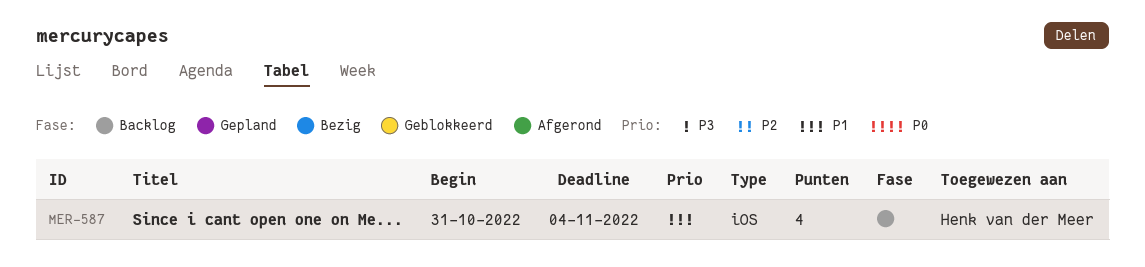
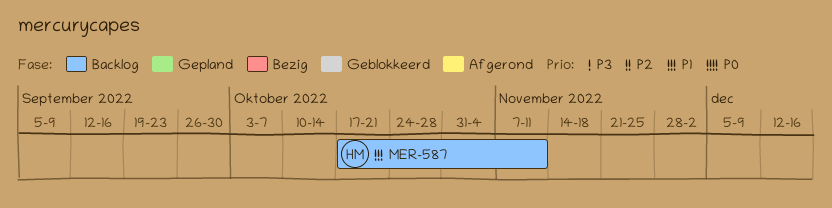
MER-587, start: Oct 31 -> Oct 17
MER-587, due: Nov 4 -> Nov 11

